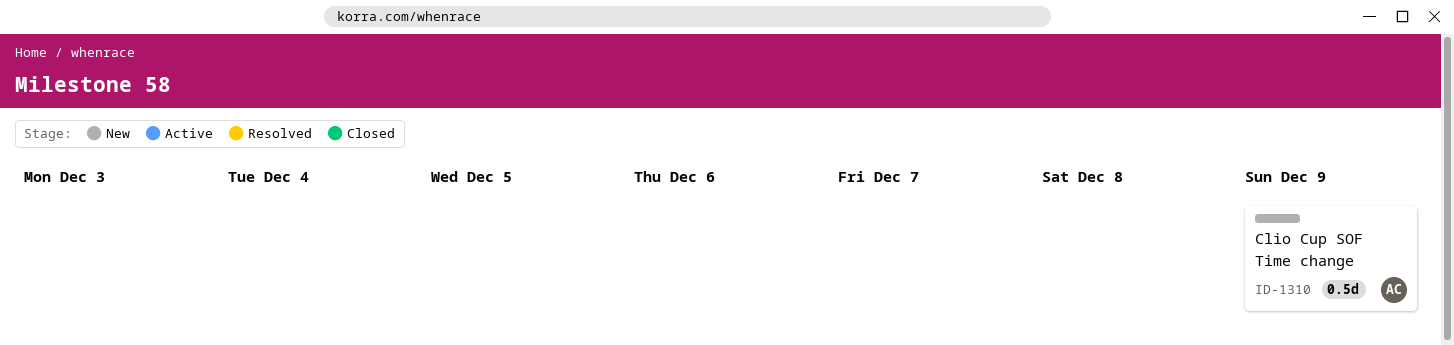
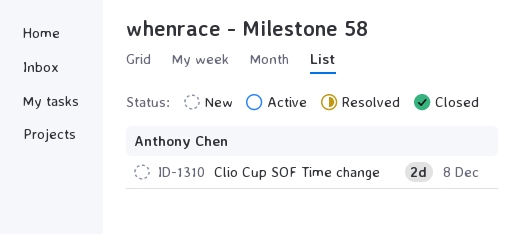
ID-1310, estimate: 0.5d -> 2d
ID-1310, due: Dec 9 -> Dec 8

